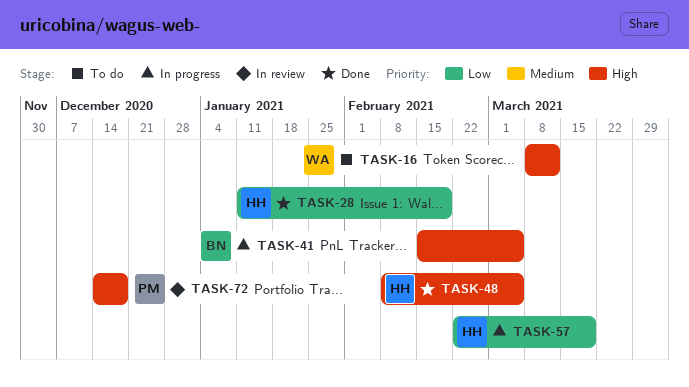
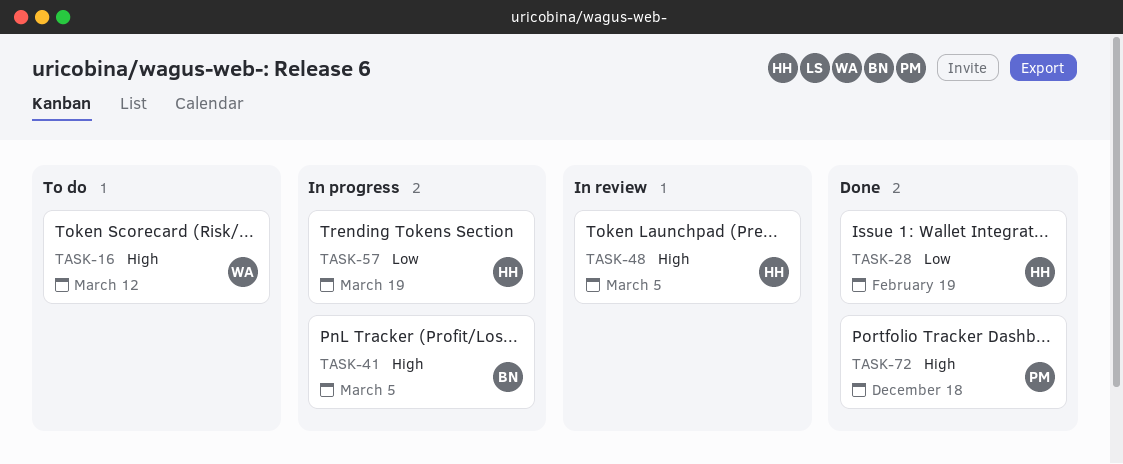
TASK-48, status: Done -> In review
TASK-72, status: In review -> Done

